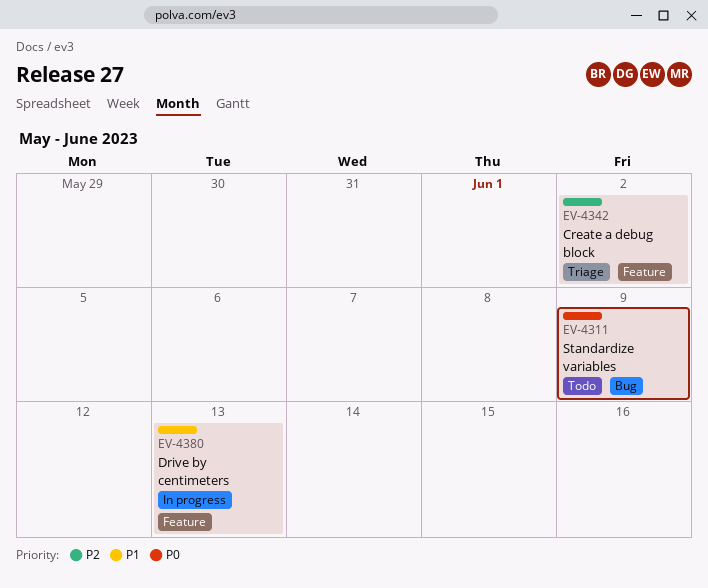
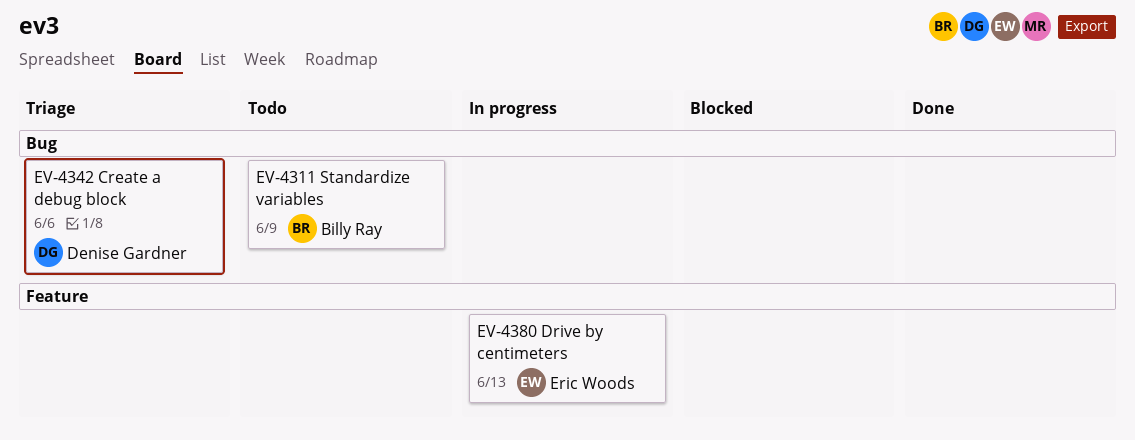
EV-4342, label: Feature -> Bug
EV-4342, due: Jun 2 -> Jun 6

